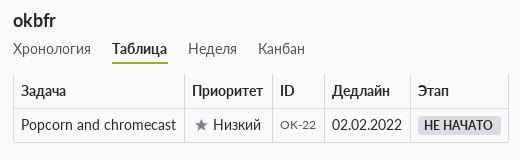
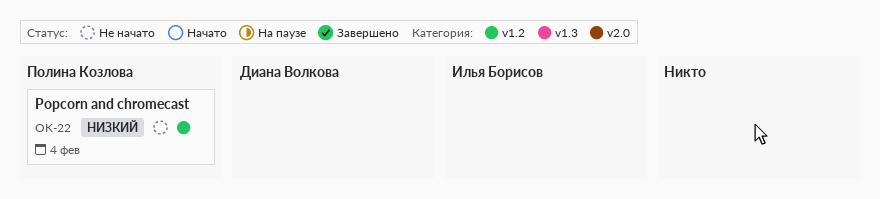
OK-22, due: Feb 2 -> Feb 4

